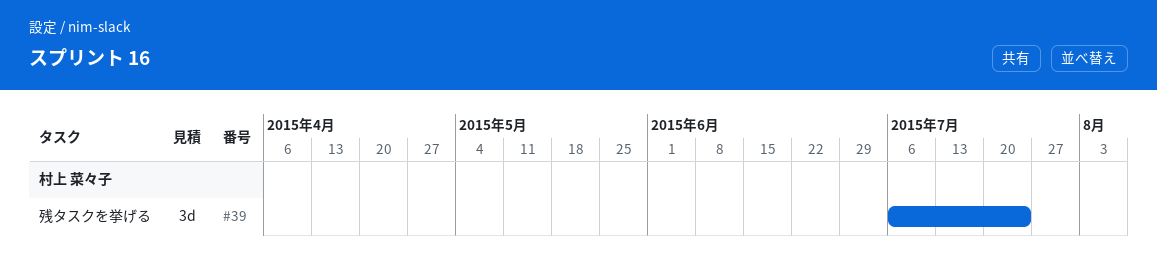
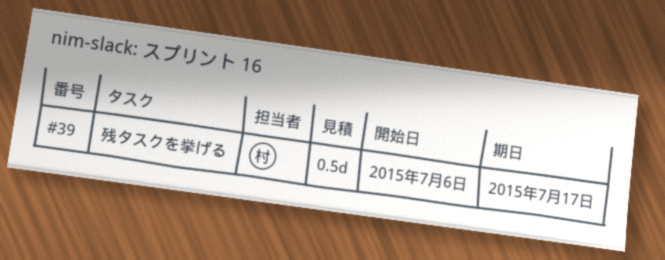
#39, estimate: 3d -> 0.5d
#39, due: Jul 24 -> Jul 17

